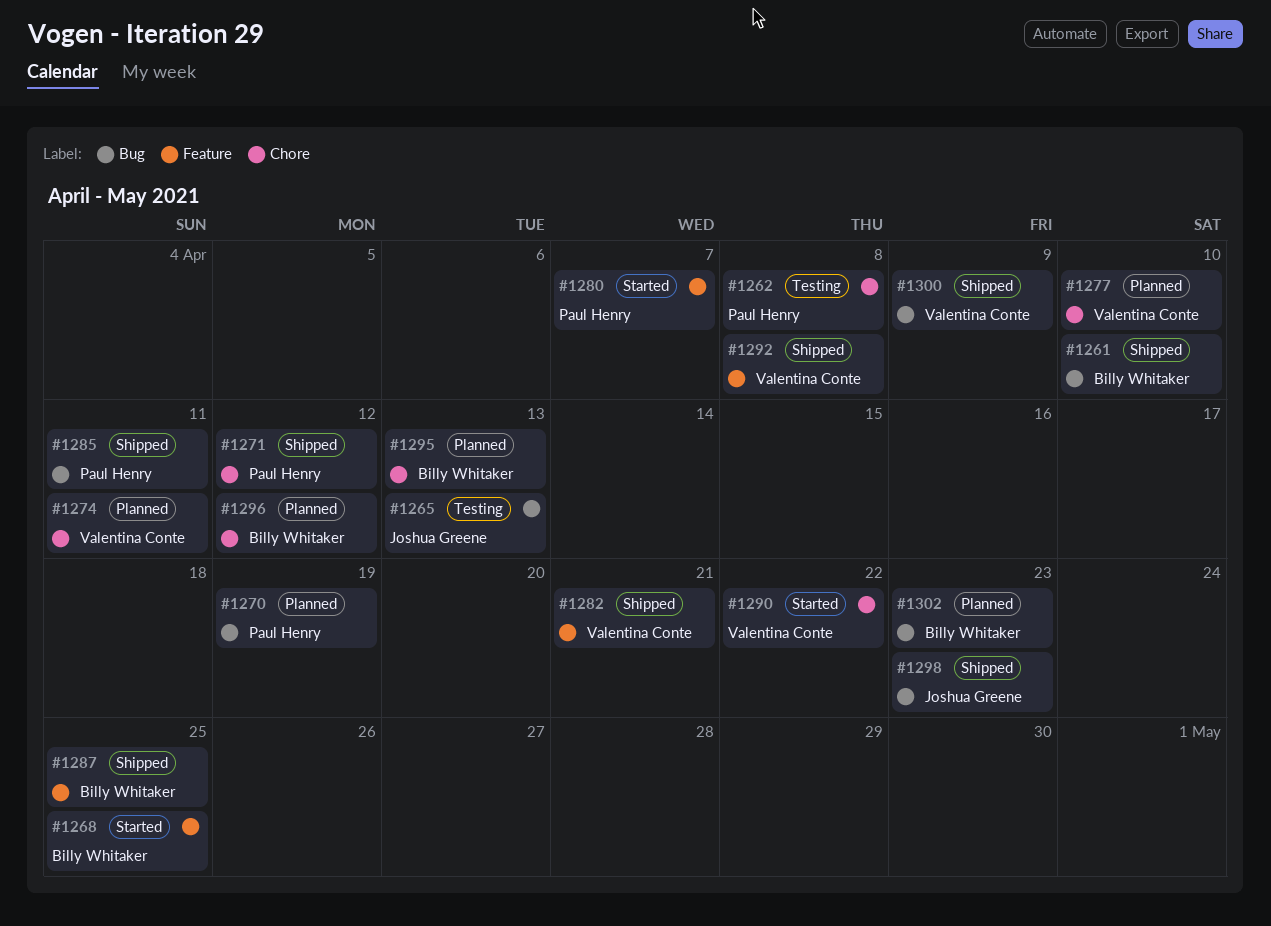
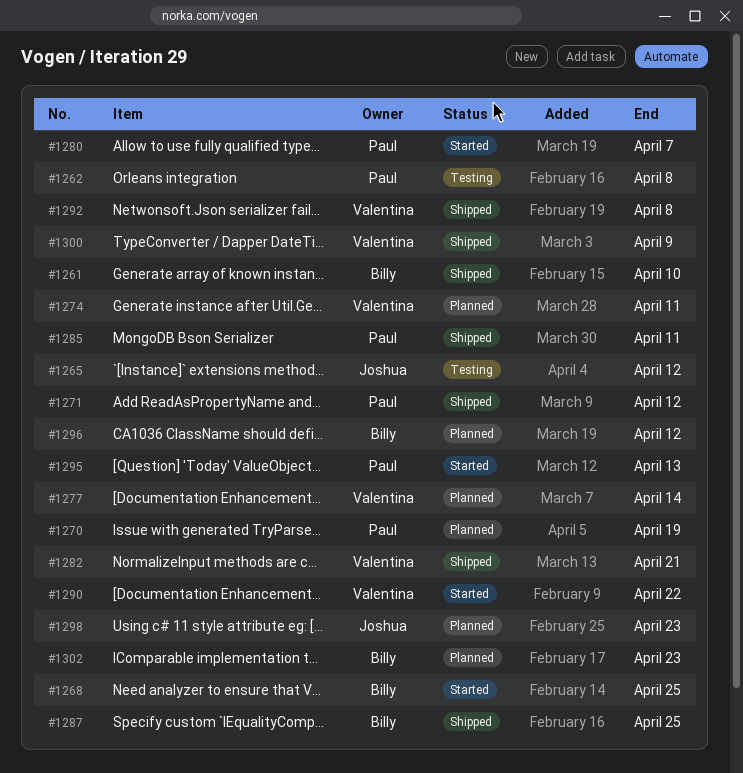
#1265, due: Apr 13 -> Apr 12
#1277, due: Apr 10 -> Apr 14
#1295, status: Planned -> Started
#1295, owner: Billy Whitaker -> Paul Henry
#1298, status: Shipped -> Planned

